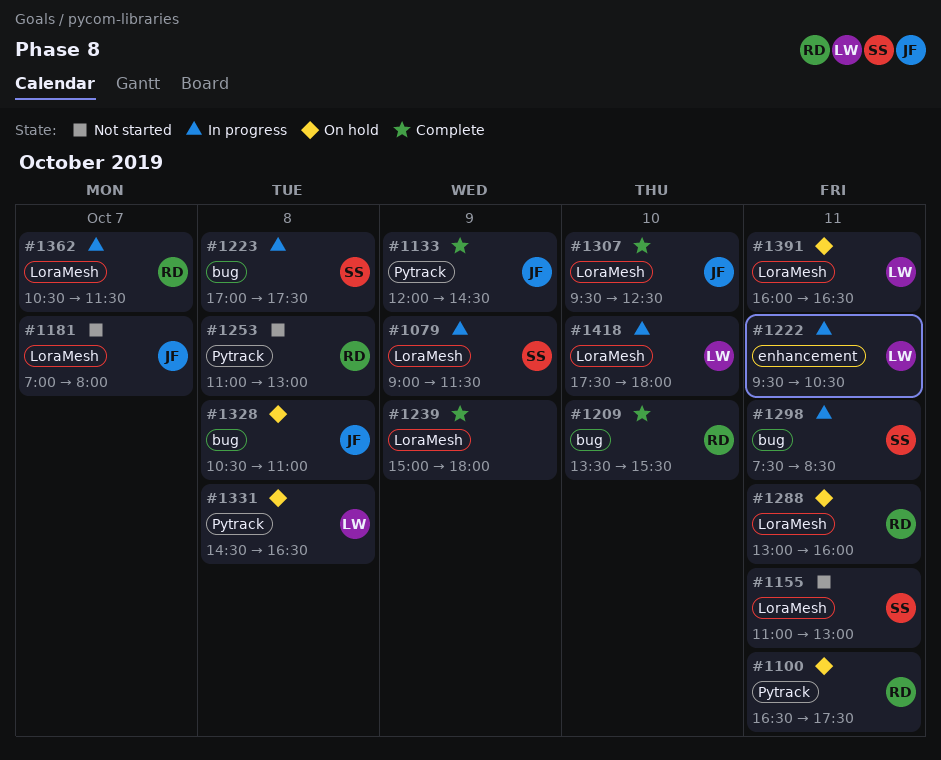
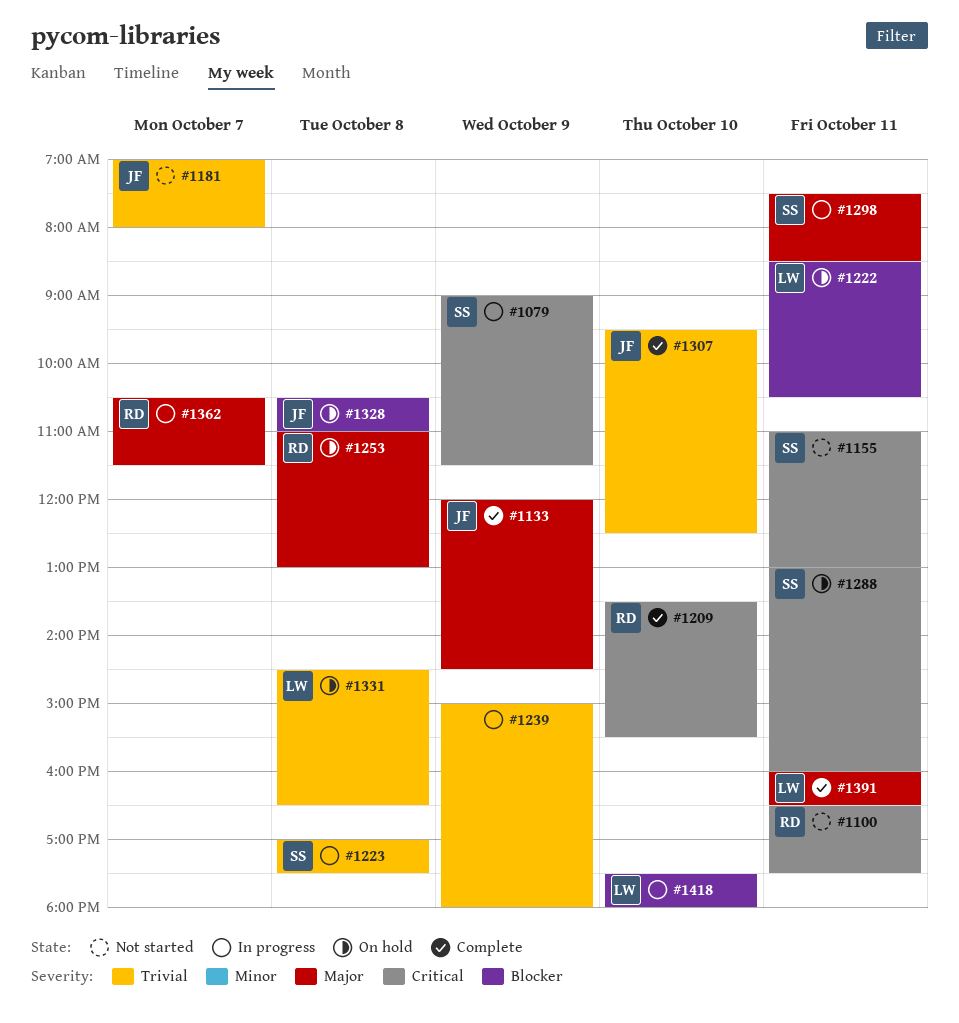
#1100, status: On hold -> Not started
#1222, status: In progress -> On hold
#1222, begins: 09:30 -> 08:30
#1239, status: Complete -> In progress
#1253, status: Not started -> On hold
#1288, owner: RD -> SS
#1391, status: On hold -> Complete

